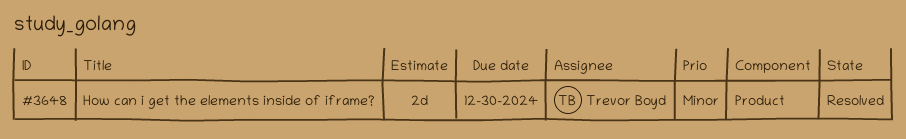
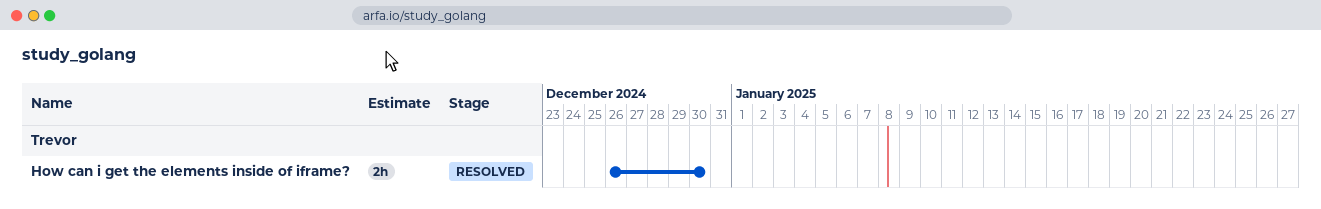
How can i get the elements inside of iframe?, estimate: 2d -> 2h

